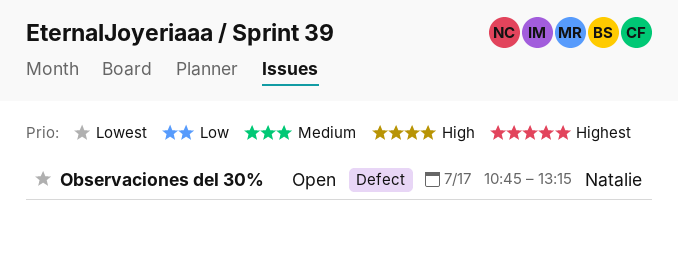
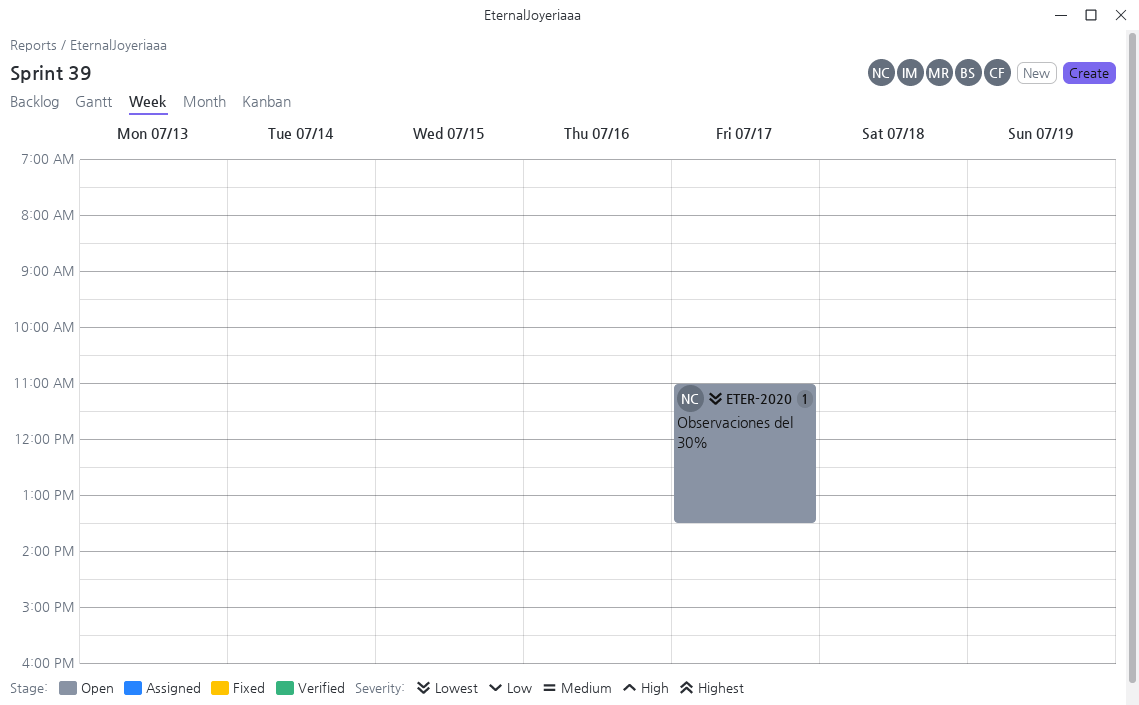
Observaciones del 30%, begins: 10:45 -> 11:00
Observaciones del 30%, ends: 13:15 -> 13:30

